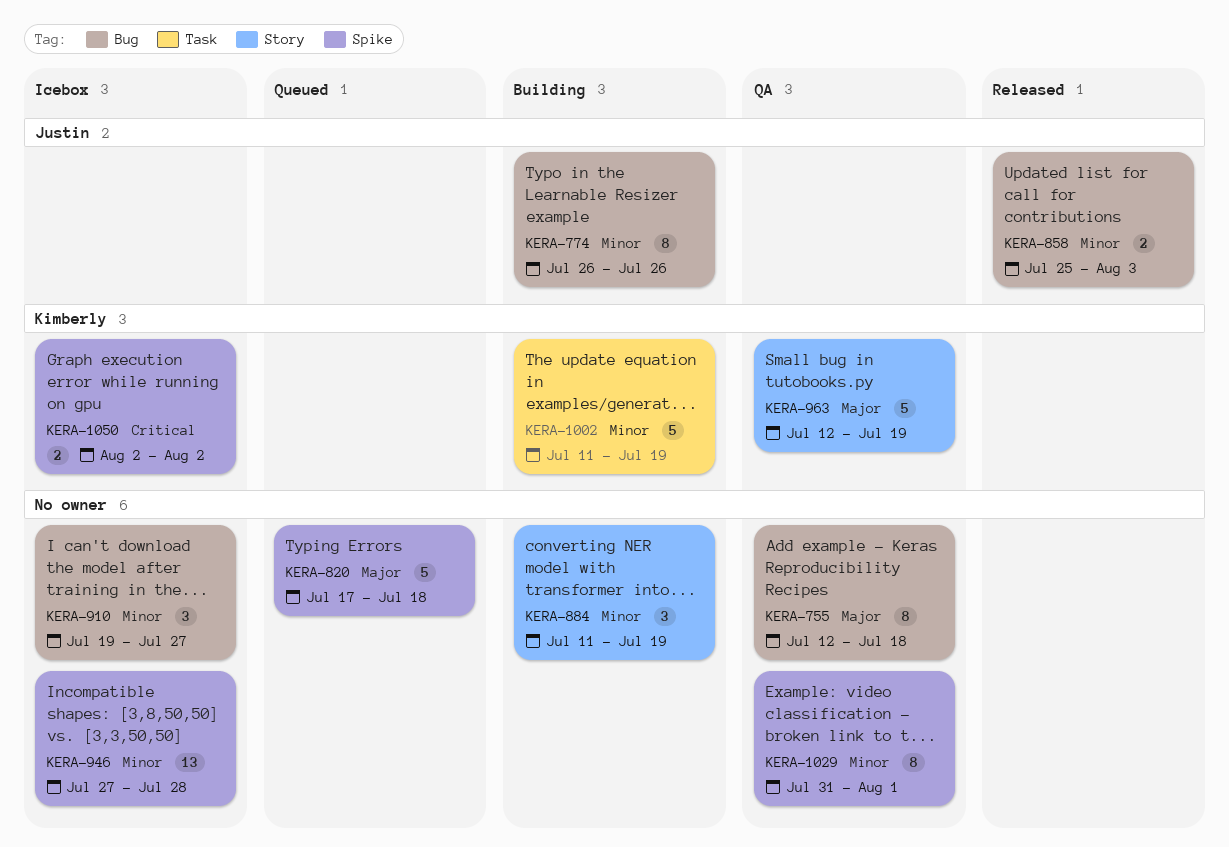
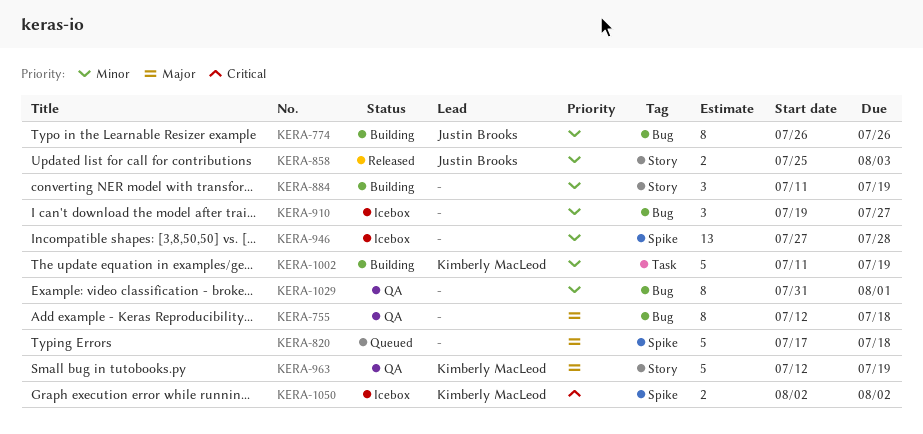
KERA-858, label: Bug -> Story
KERA-1029, label: Spike -> Bug

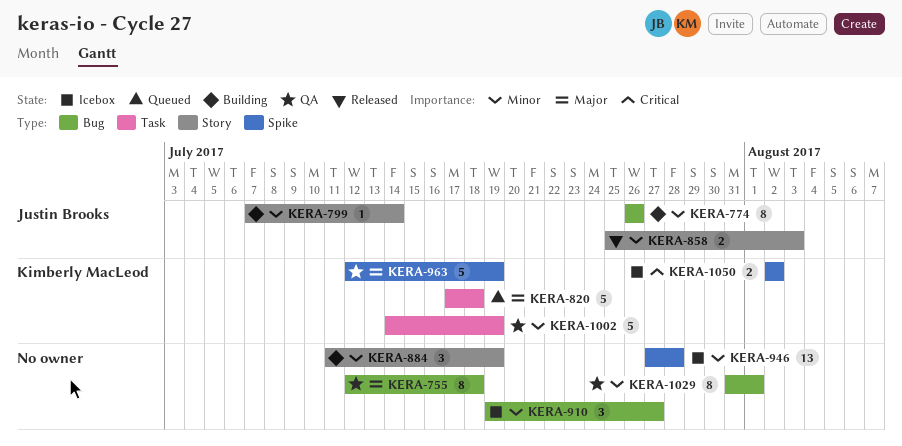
KERA-799: none -> present
KERA-820, owner: none -> Kimberly MacLeod
KERA-820, label: Spike -> Task
KERA-963, label: Story -> Spike
KERA-1002, status: Building -> QA
KERA-1002, start: Jul 11 -> Jul 14

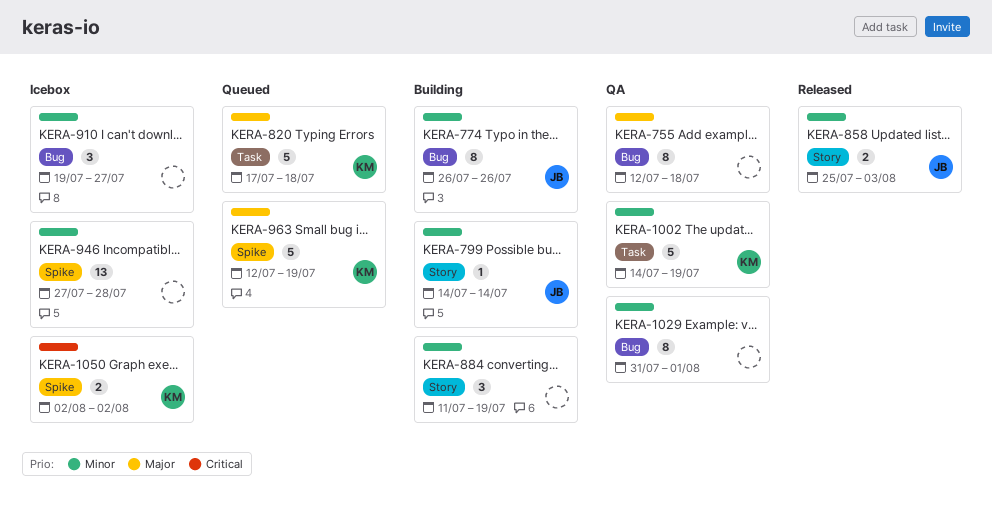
KERA-799, start: Jul 7 -> Jul 14
KERA-963, status: QA -> Queued

